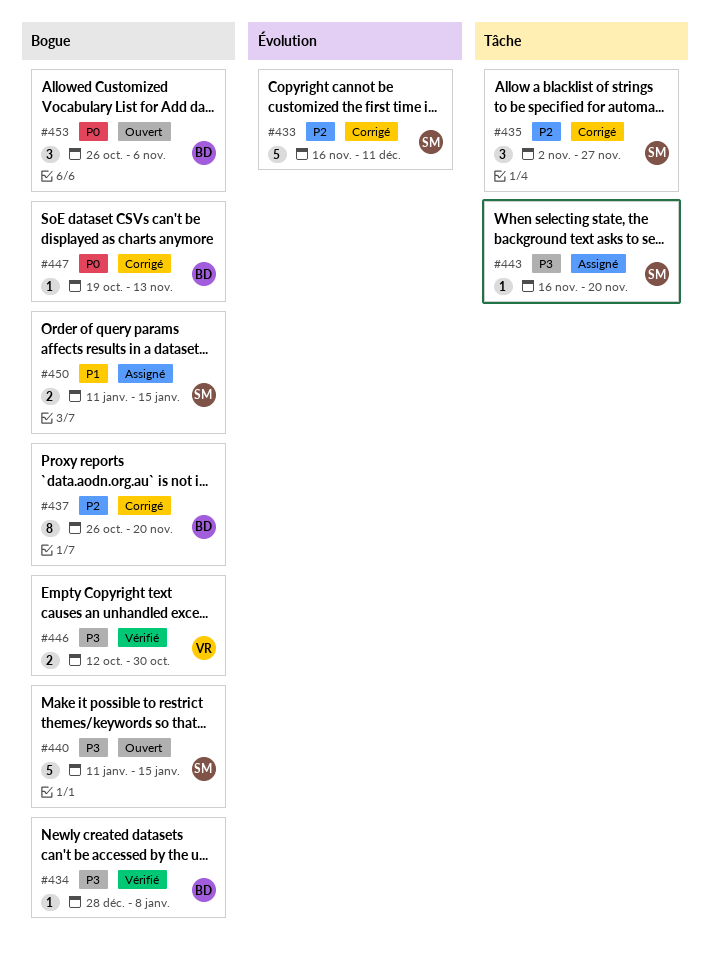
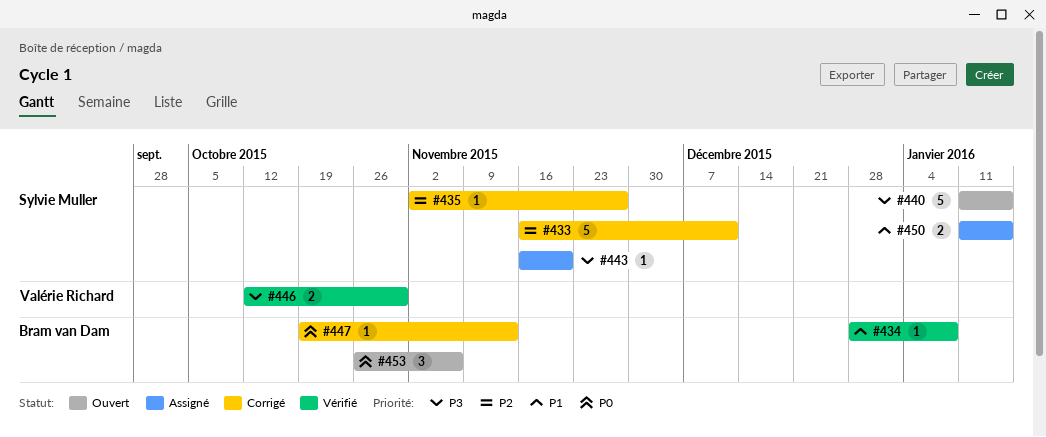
#434, priority: P3 -> P1
#435, estimate: 3 -> 1
#437: present -> none

